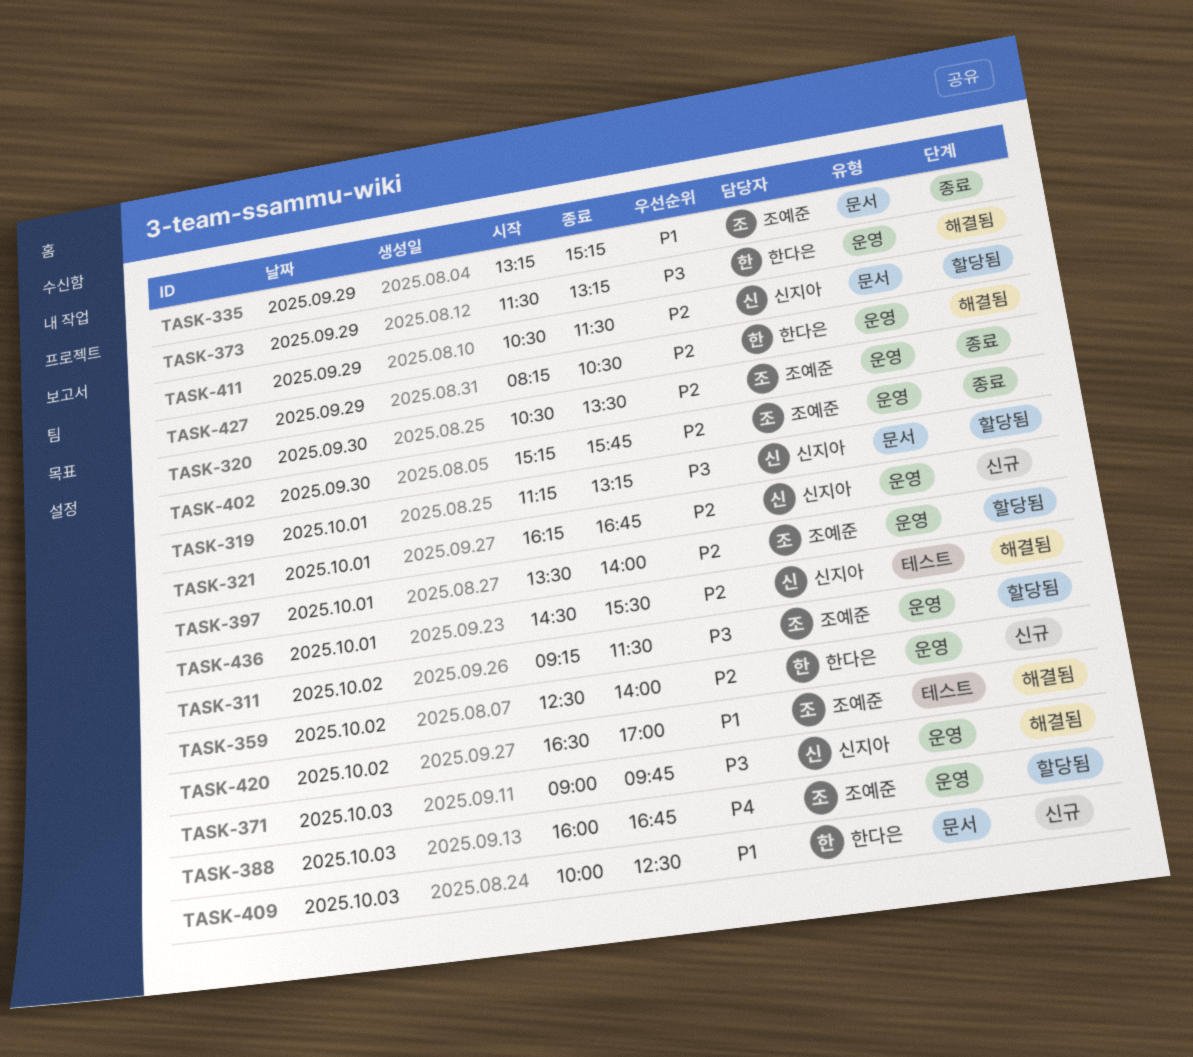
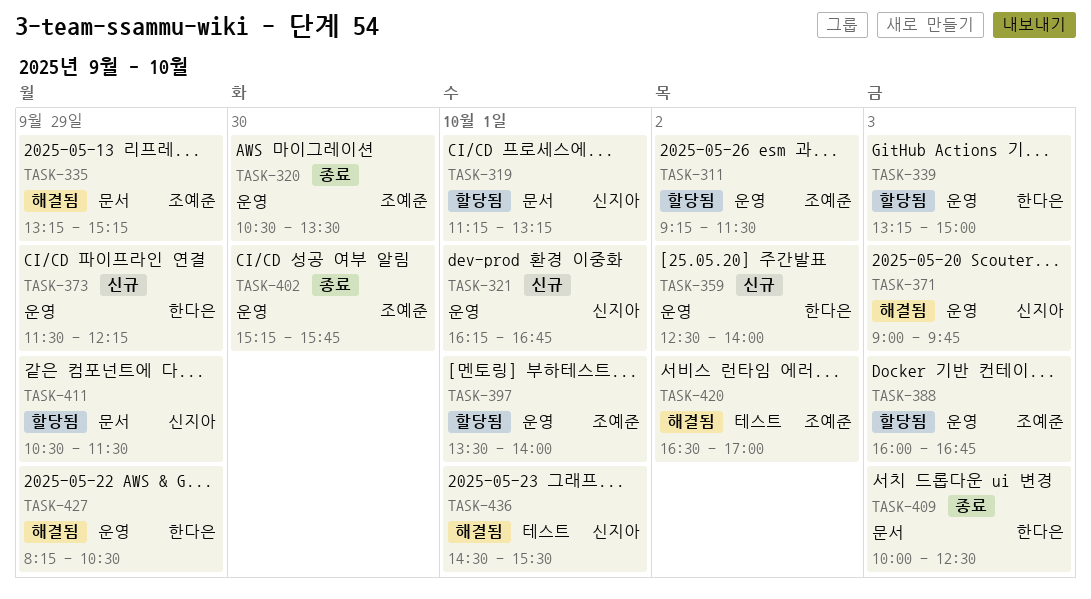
TASK-335, status: 종료 -> 해결됨
TASK-339: none -> present
TASK-373, status: 해결됨 -> 신규
TASK-373, ends: 13:15 -> 12:15
TASK-409, status: 신규 -> 종료

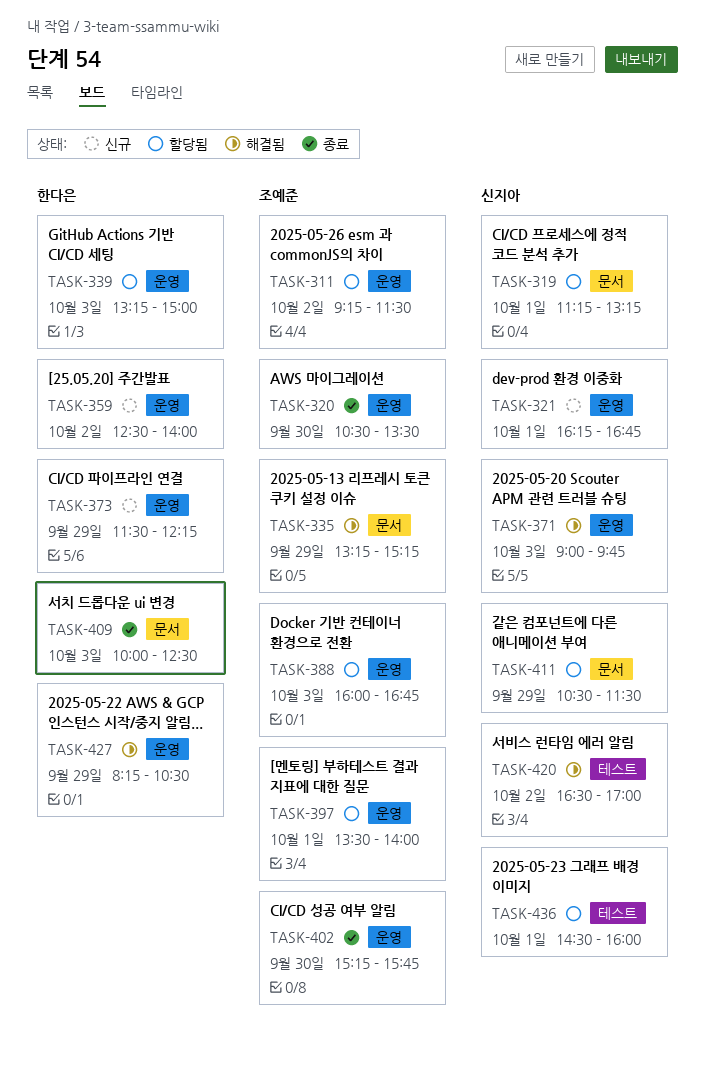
TASK-420, owner: 조예준 -> 신지아
TASK-436, status: 해결됨 -> 할당됨
TASK-436, ends: 15:30 -> 16:00

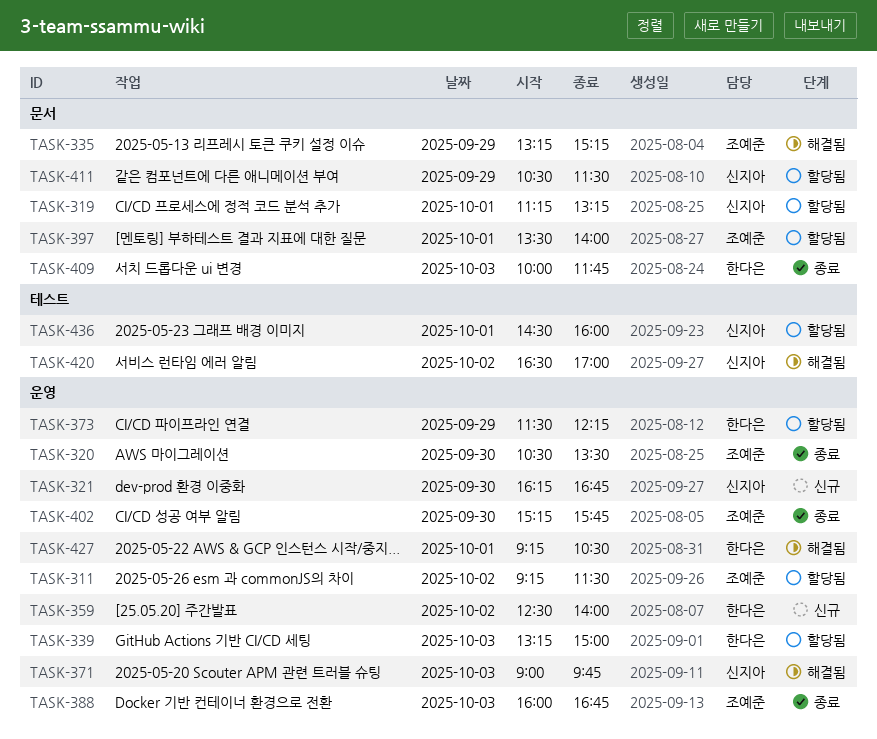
TASK-321, day: Oct 1 -> Sep 30
TASK-373, status: 신규 -> 할당됨
TASK-388, status: 할당됨 -> 종료
TASK-397, label: 운영 -> 문서
TASK-409, ends: 12:30 -> 11:45
TASK-427, day: Sep 29 -> Oct 1
TASK-427, begins: 08:15 -> 09:15

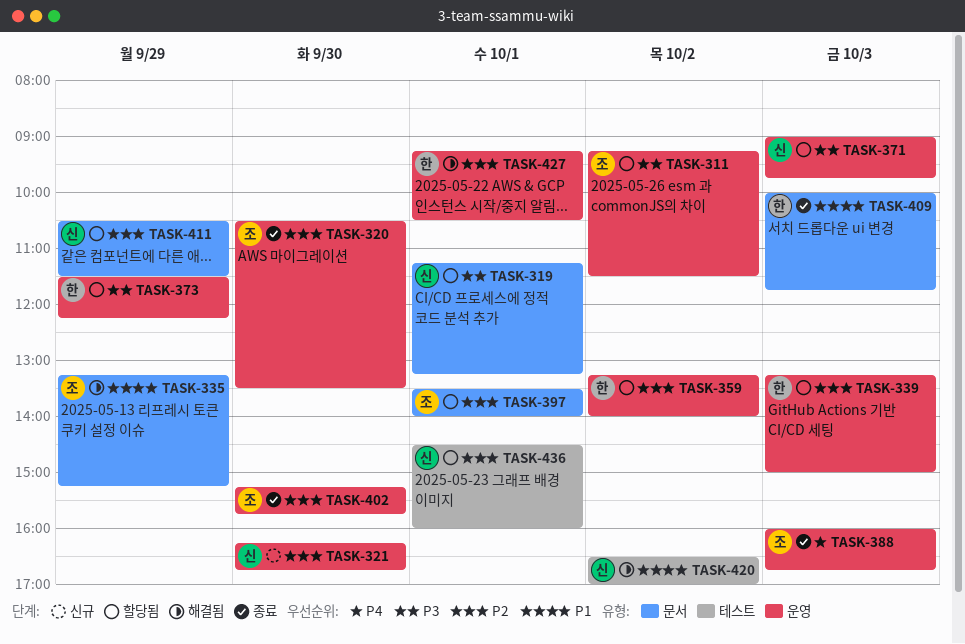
TASK-359, status: 신규 -> 할당됨
TASK-359, begins: 12:30 -> 13:15
TASK-371, status: 해결됨 -> 할당됨

